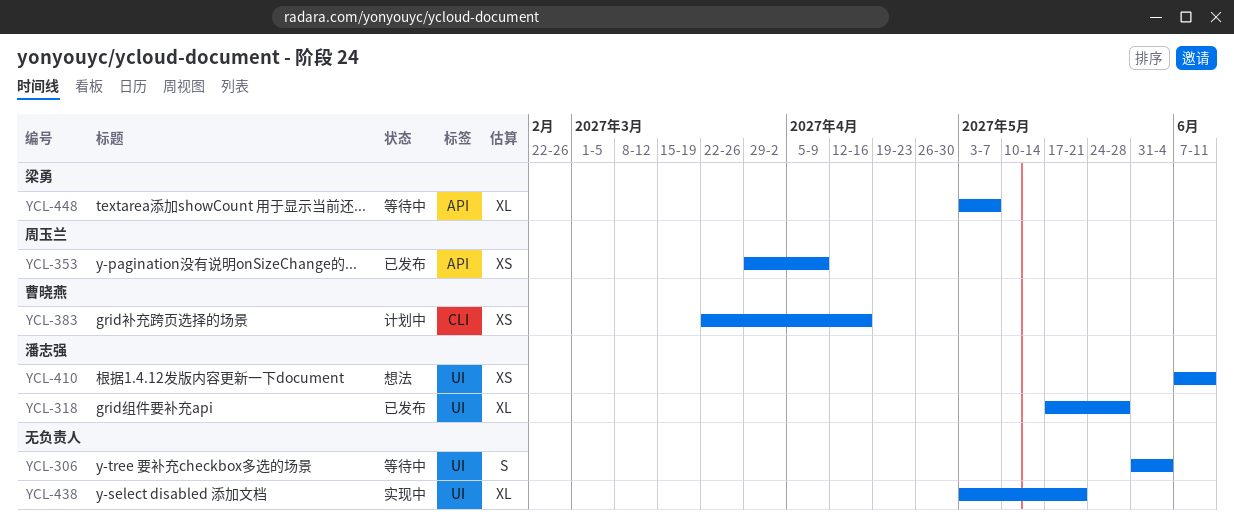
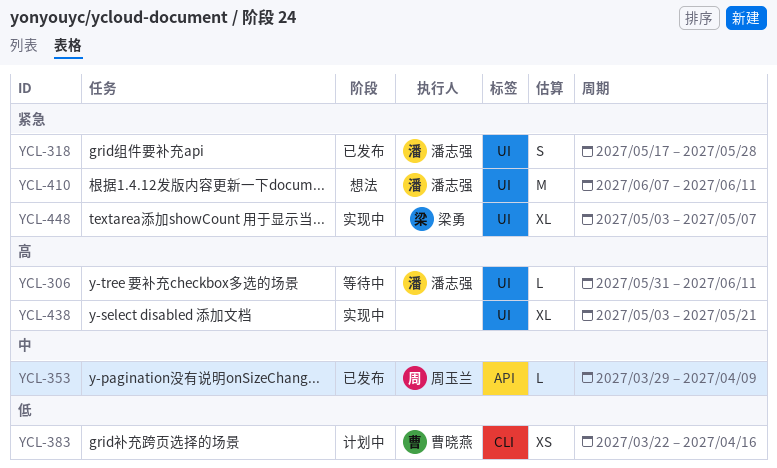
YCL-306, owner: none -> 潘志强
YCL-306, estimate: S -> L
YCL-306, due: Jun 4 -> Jun 11
YCL-318, estimate: XL -> S
YCL-353, estimate: XS -> L
YCL-410, estimate: XS -> M
YCL-448, status: 等待中 -> 实现中
YCL-448, label: API -> UI

